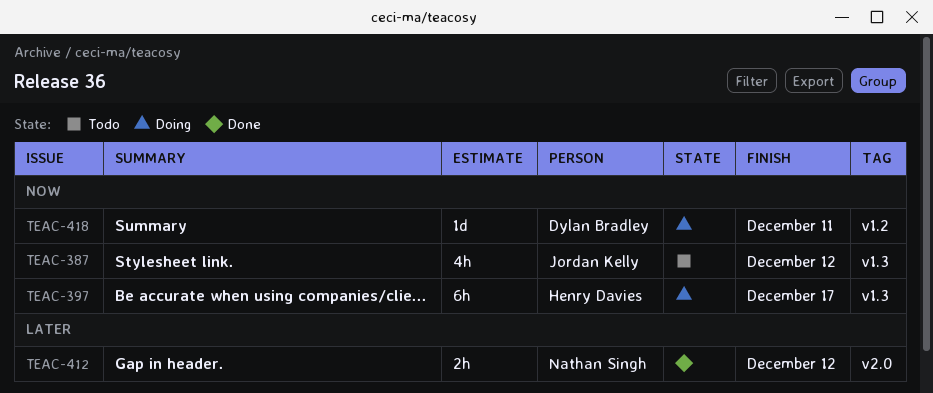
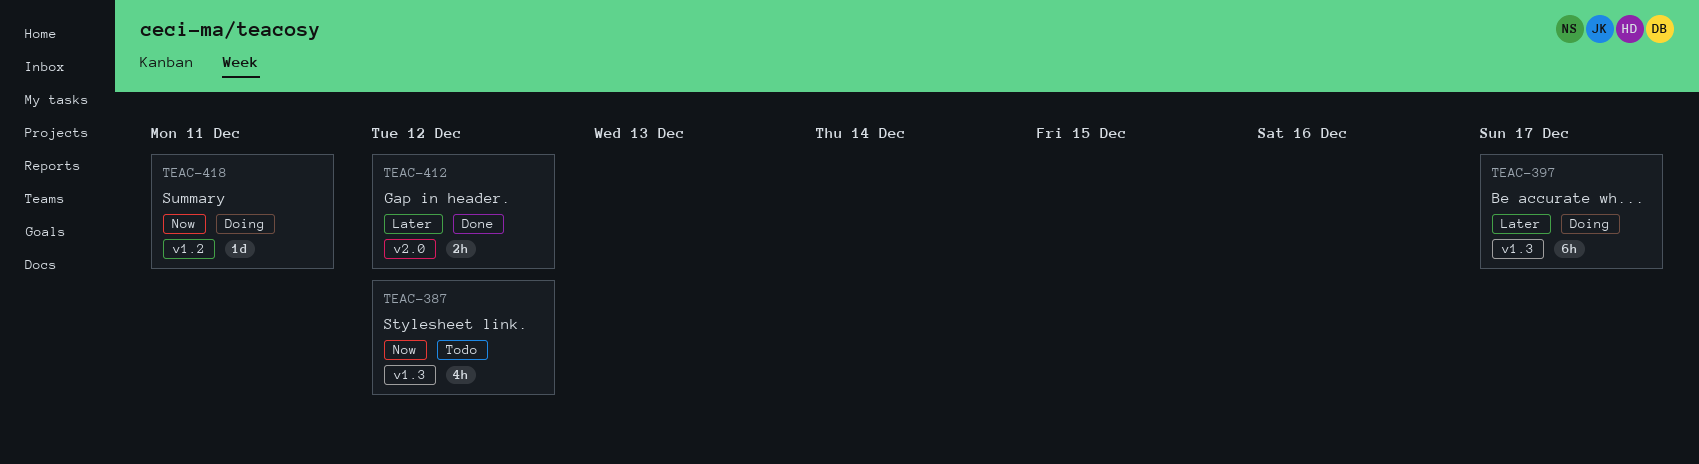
TEAC-397, priority: Now -> Later

